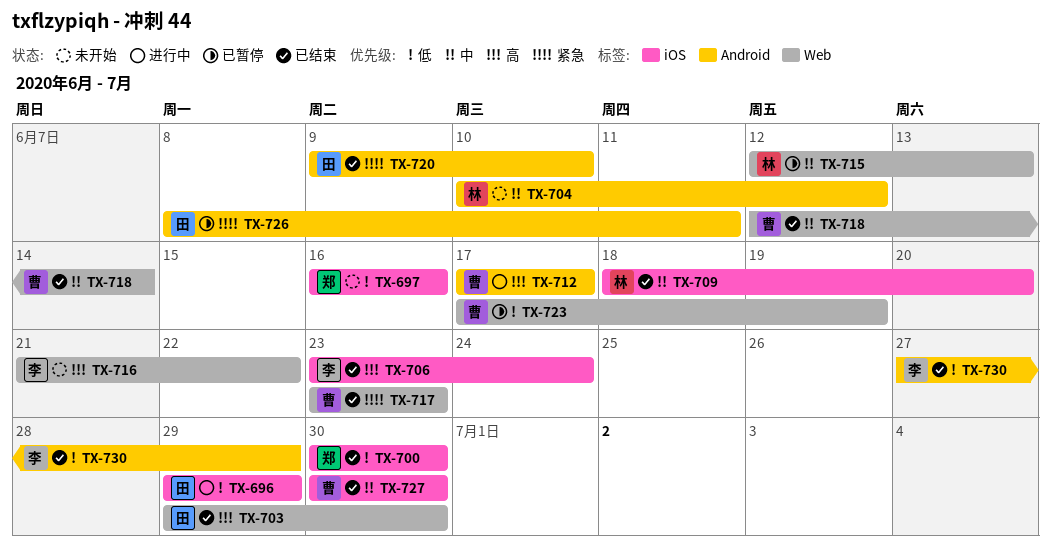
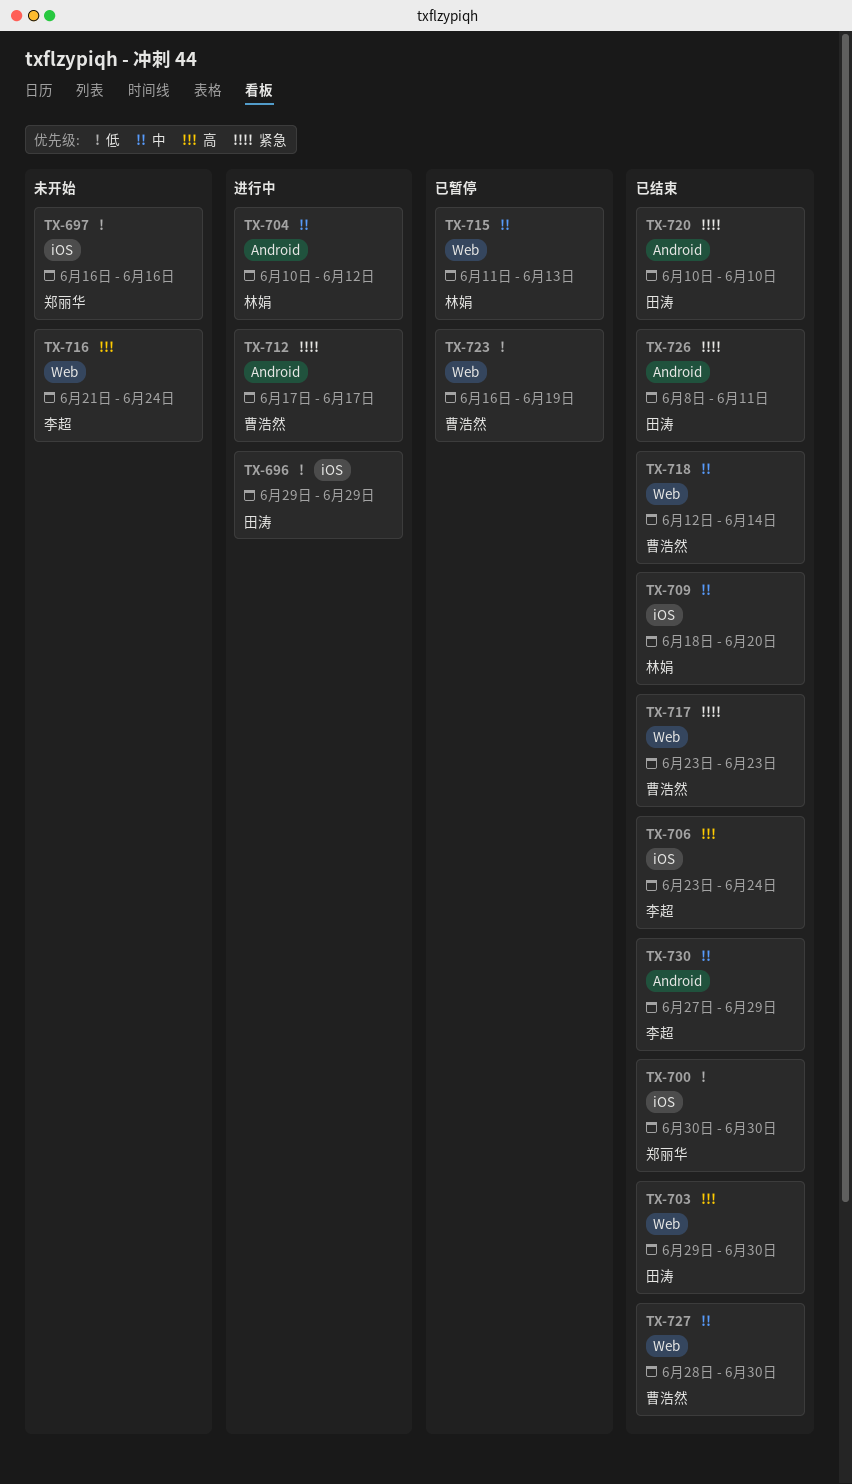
TX-704, status: 未开始 -> 进行中
TX-712, priority: 高 -> 紧急
TX-715, start: Jun 12 -> Jun 11
TX-716, due: Jun 22 -> Jun 24
TX-720, start: Jun 9 -> Jun 10
TX-723, start: Jun 17 -> Jun 16
TX-726, status: 已暂停 -> 已结束
TX-727, label: iOS -> Web
TX-727, start: Jun 30 -> Jun 28
TX-730, priority: 低 -> 中

